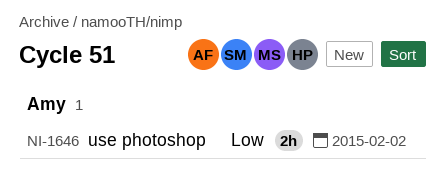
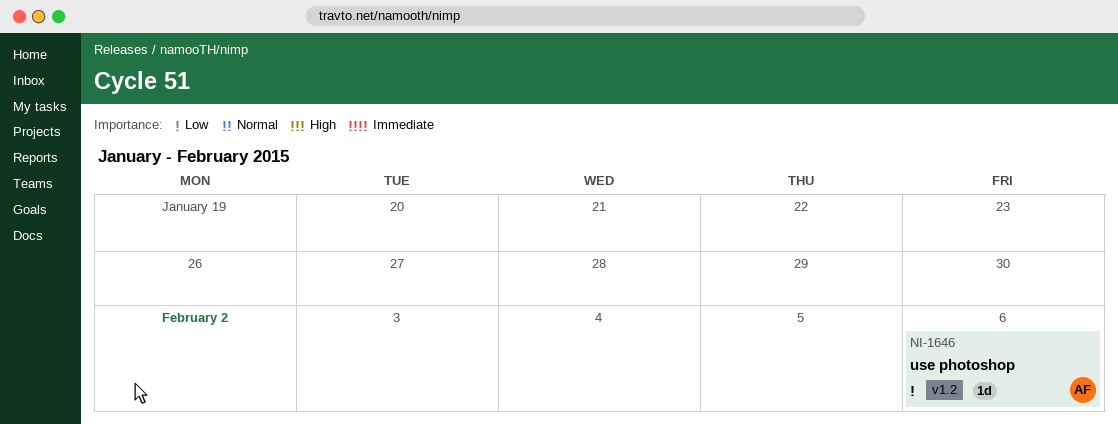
NI-1646, estimate: 2h -> 1d
NI-1646, due: Feb 2 -> Feb 6

